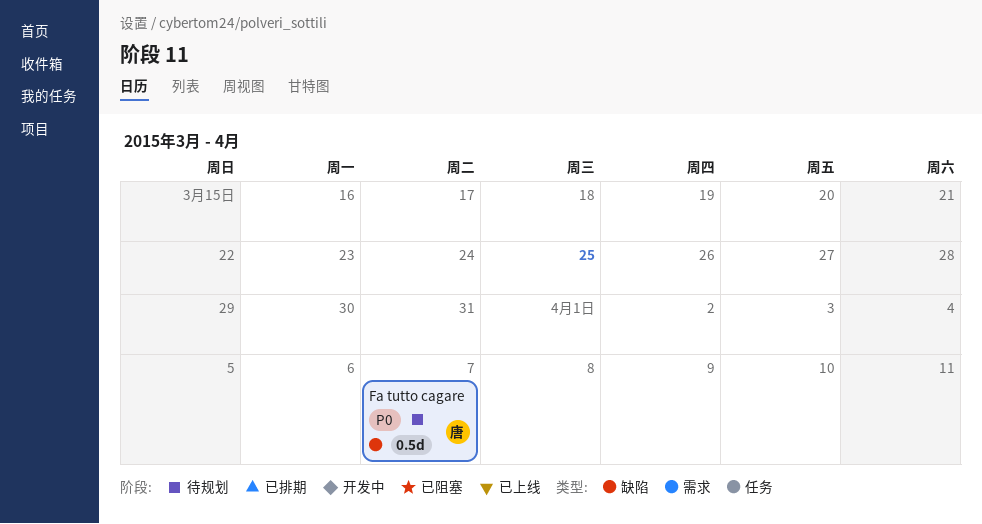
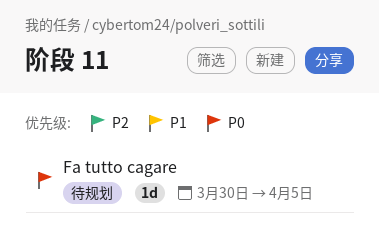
Fa tutto cagare, estimate: 0.5d -> 1d
Fa tutto cagare, due: Apr 7 -> Apr 5

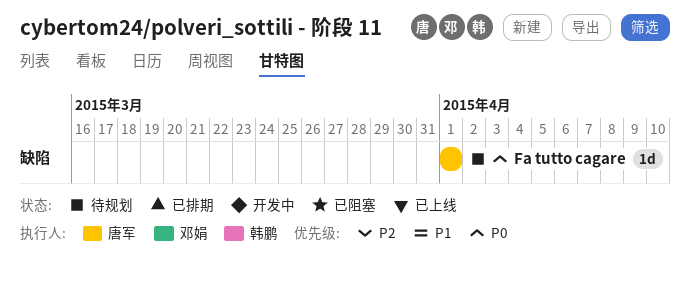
Fa tutto cagare, start: Mar 30 -> Apr 1
Fa tutto cagare, due: Apr 5 -> Apr 1

